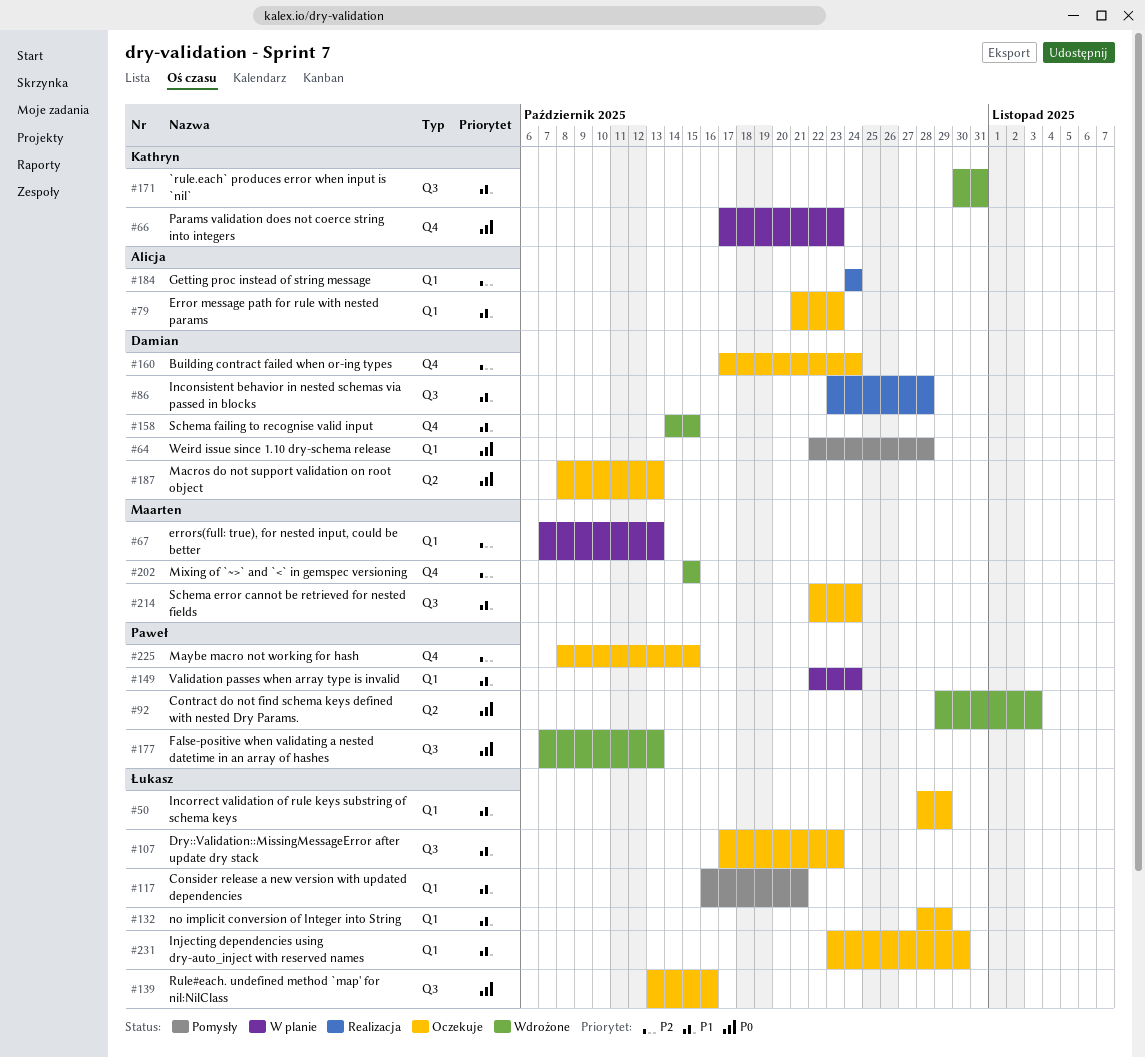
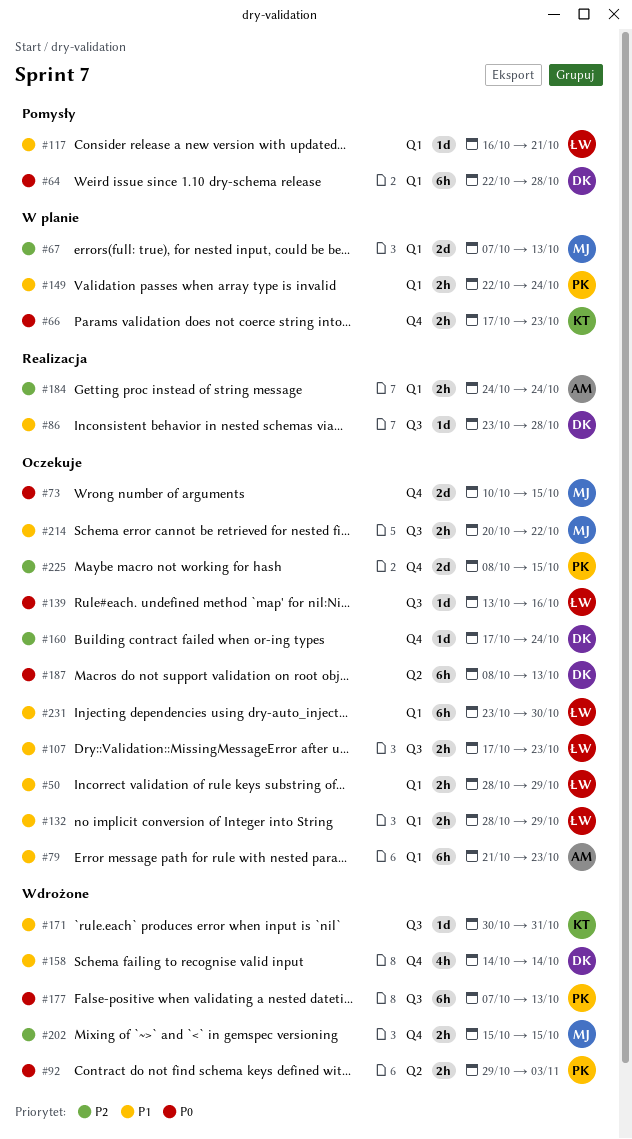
#73: none -> present
#158, due: Oct 15 -> Oct 14
#214, start: Oct 22 -> Oct 20
#214, due: Oct 24 -> Oct 22

